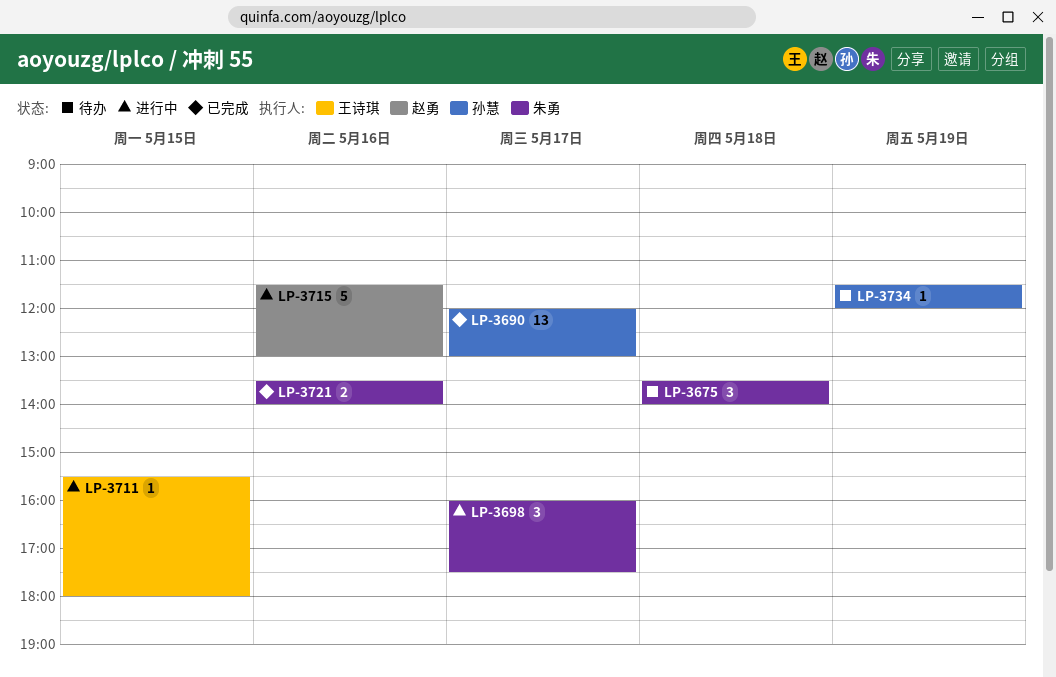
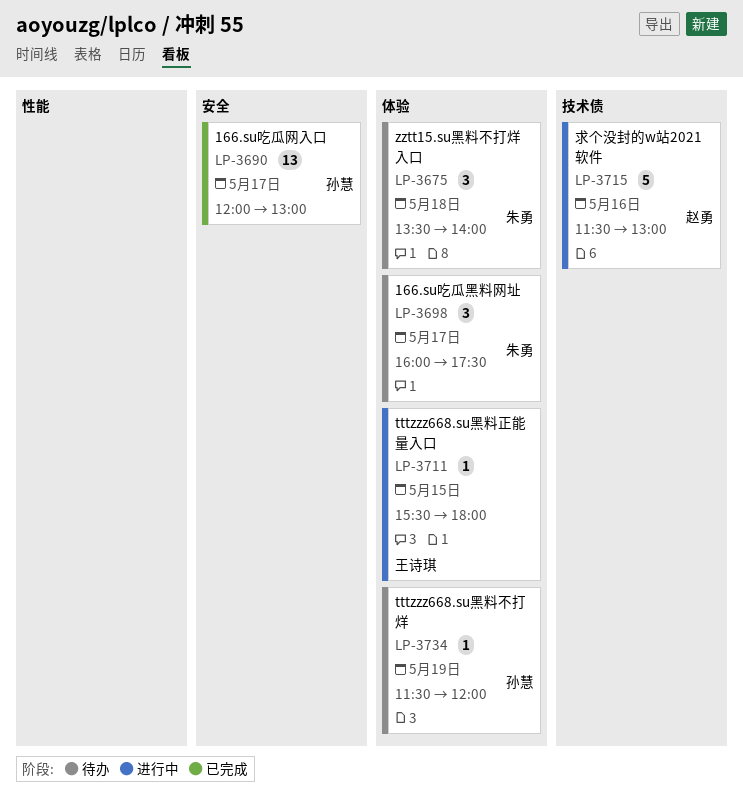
LP-3698, status: 进行中 -> 待办
LP-3721: present -> none

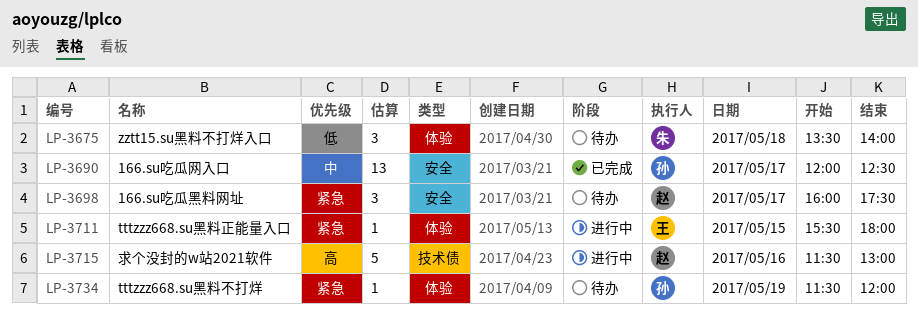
LP-3690, ends: 13:00 -> 12:30
LP-3698, owner: 朱勇 -> 赵勇
LP-3698, label: 体验 -> 安全

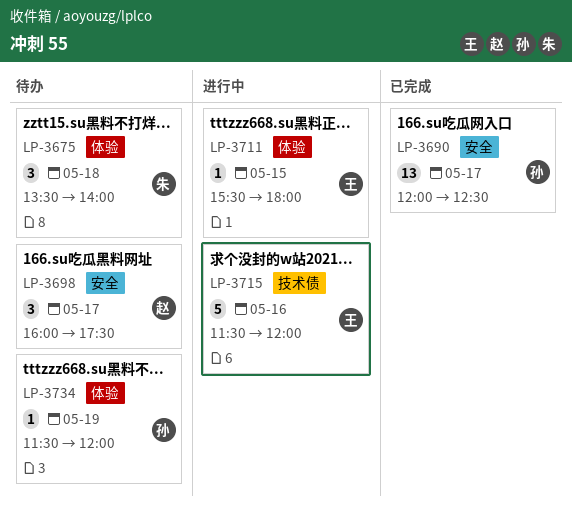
LP-3715, owner: 赵 -> 王
LP-3715, ends: 13:00 -> 12:00

